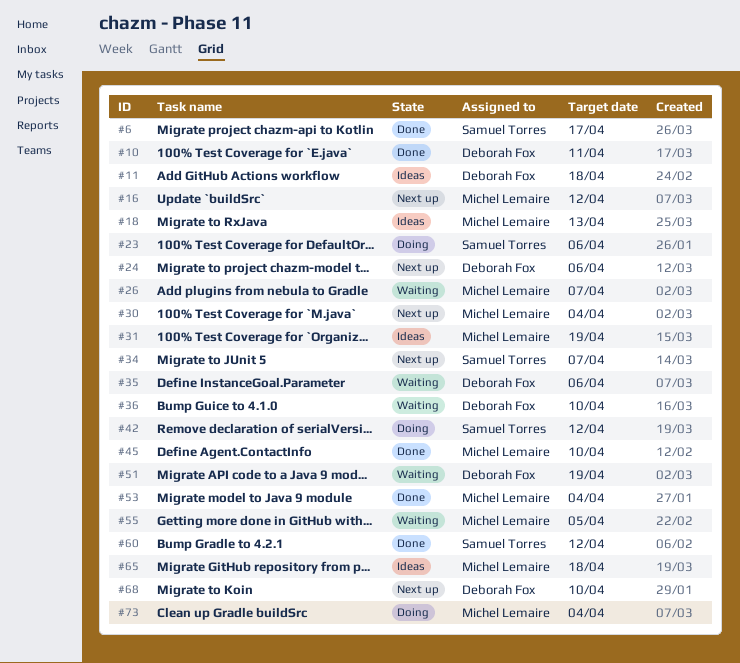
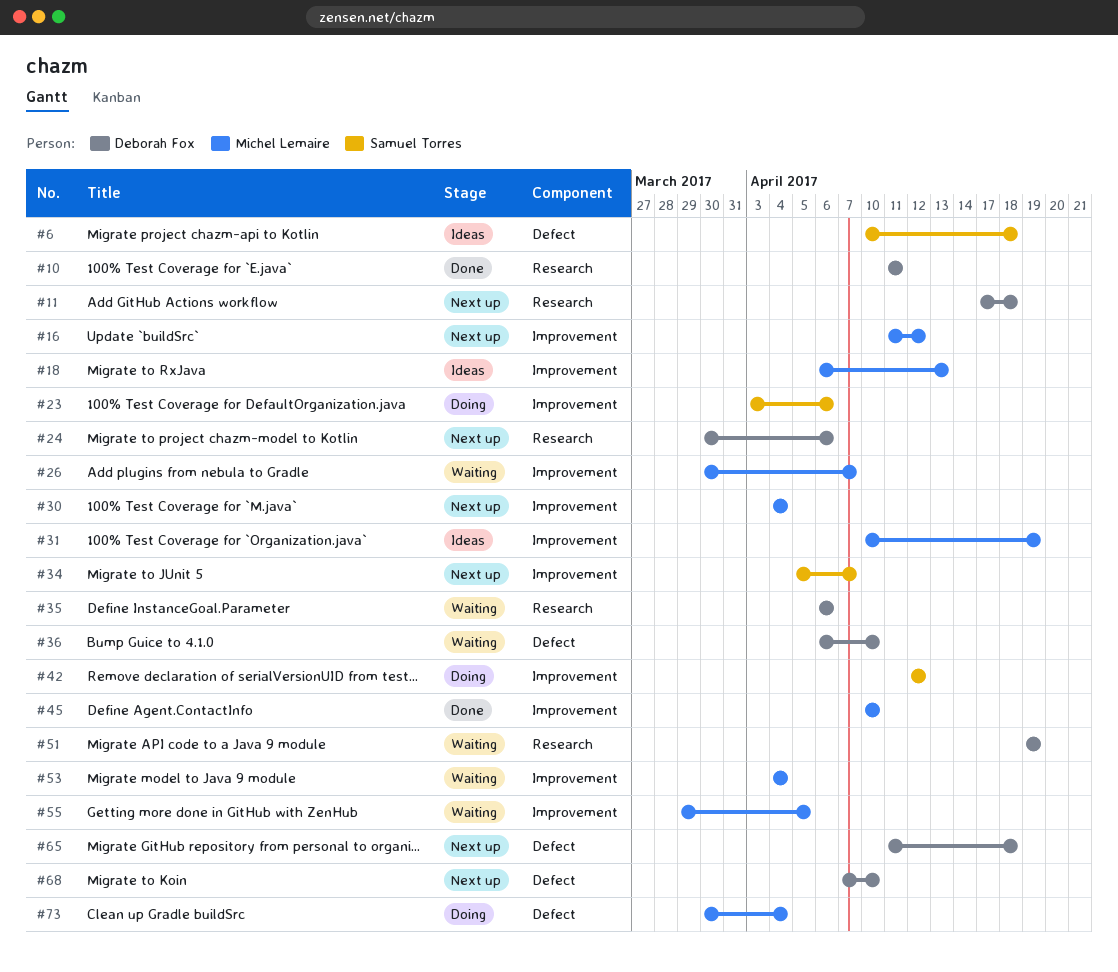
#6, status: Done -> Ideas
#6, due: Apr 17 -> Apr 18
#11, status: Ideas -> Next up
#53, status: Done -> Waiting
#60: present -> none
#65, status: Ideas -> Next up
#65, owner: Michel Lemaire -> Deborah Fox

